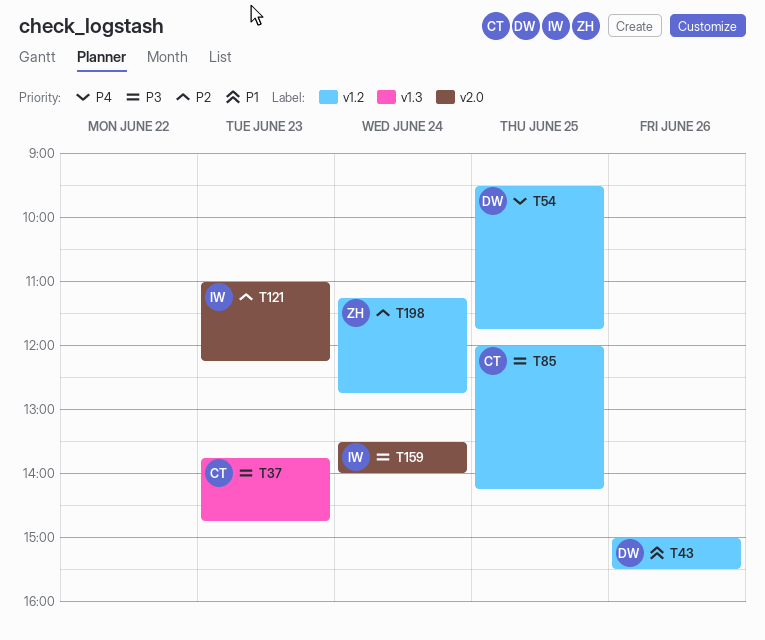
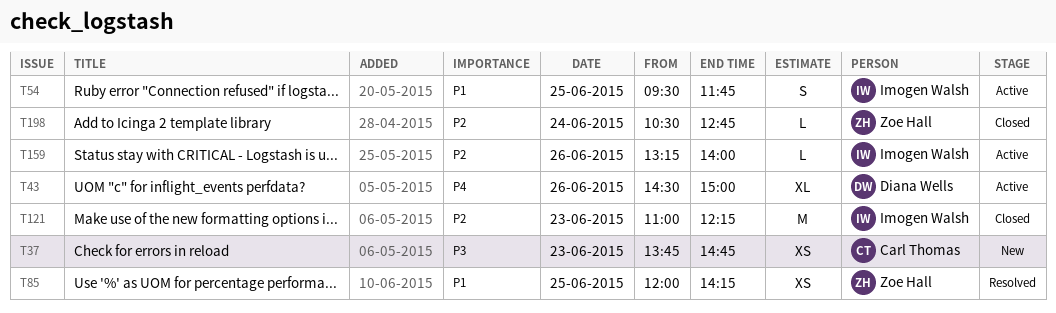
T43, priority: P1 -> P4
T43, begins: 15:00 -> 14:30
T43, ends: 15:30 -> 15:00
T54, owner: Diana Wells -> Imogen Walsh
T54, priority: P4 -> P1
T85, owner: Carl Thomas -> Zoe Hall
T85, priority: P3 -> P1
T159, priority: P3 -> P2
T159, day: Jun 24 -> Jun 26
T159, begins: 13:30 -> 13:15
T198, begins: 11:15 -> 10:30

